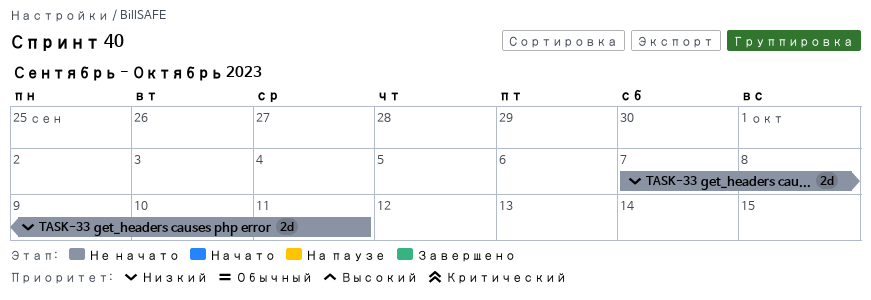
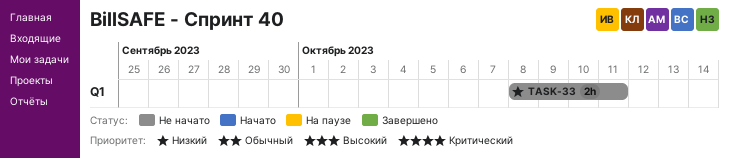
TASK-33, estimate: 2d -> 2h
TASK-33, start: Oct 7 -> Oct 8

